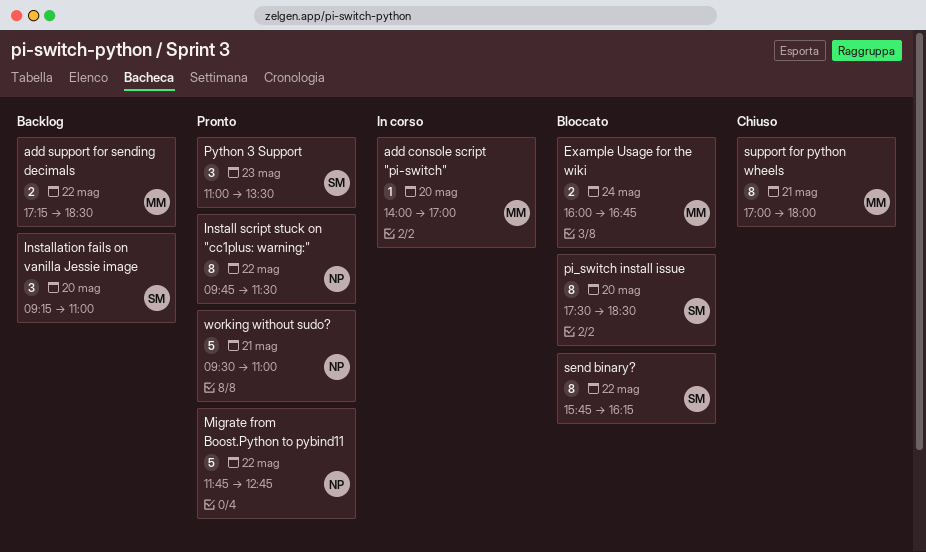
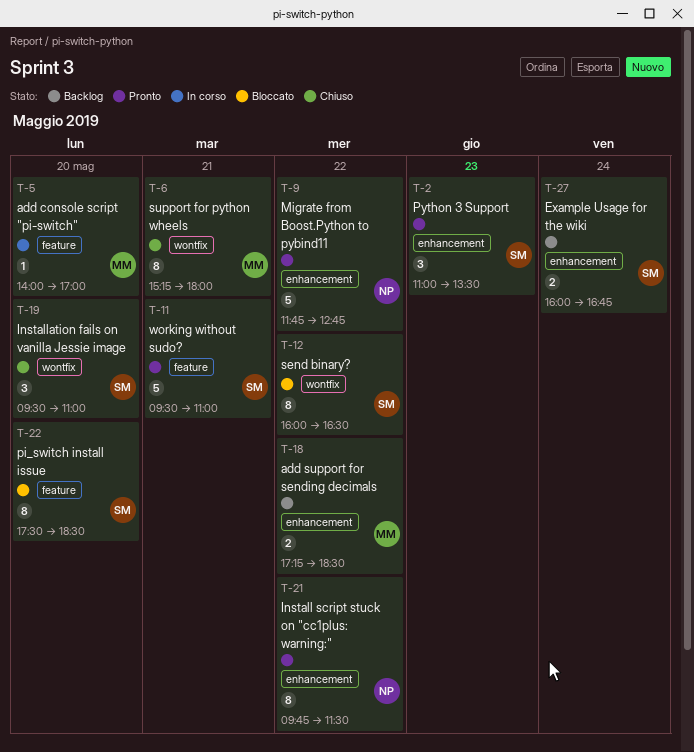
Example Usage for the wiki, status: Bloccato -> Backlog
Example Usage for the wiki, owner: MM -> SM
Installation fails on vanilla Jessie image, status: Backlog -> Chiuso
Installation fails on vanilla Jessie image, begins: 09:15 -> 09:30
send binary?, begins: 15:45 -> 16:00
send binary?, ends: 16:15 -> 16:30
support for python wheels, begins: 17:00 -> 15:15
working without sudo?, owner: NP -> SM

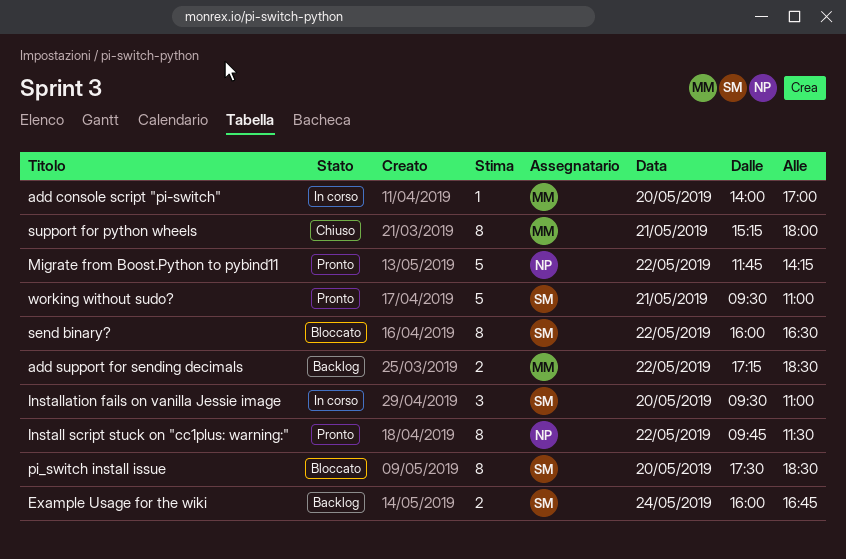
Installation fails on vanilla Jessie image, status: Chiuso -> In corso
Migrate from Boost.Python to pybind11, ends: 12:45 -> 14:15
Python 3 Support: present -> none

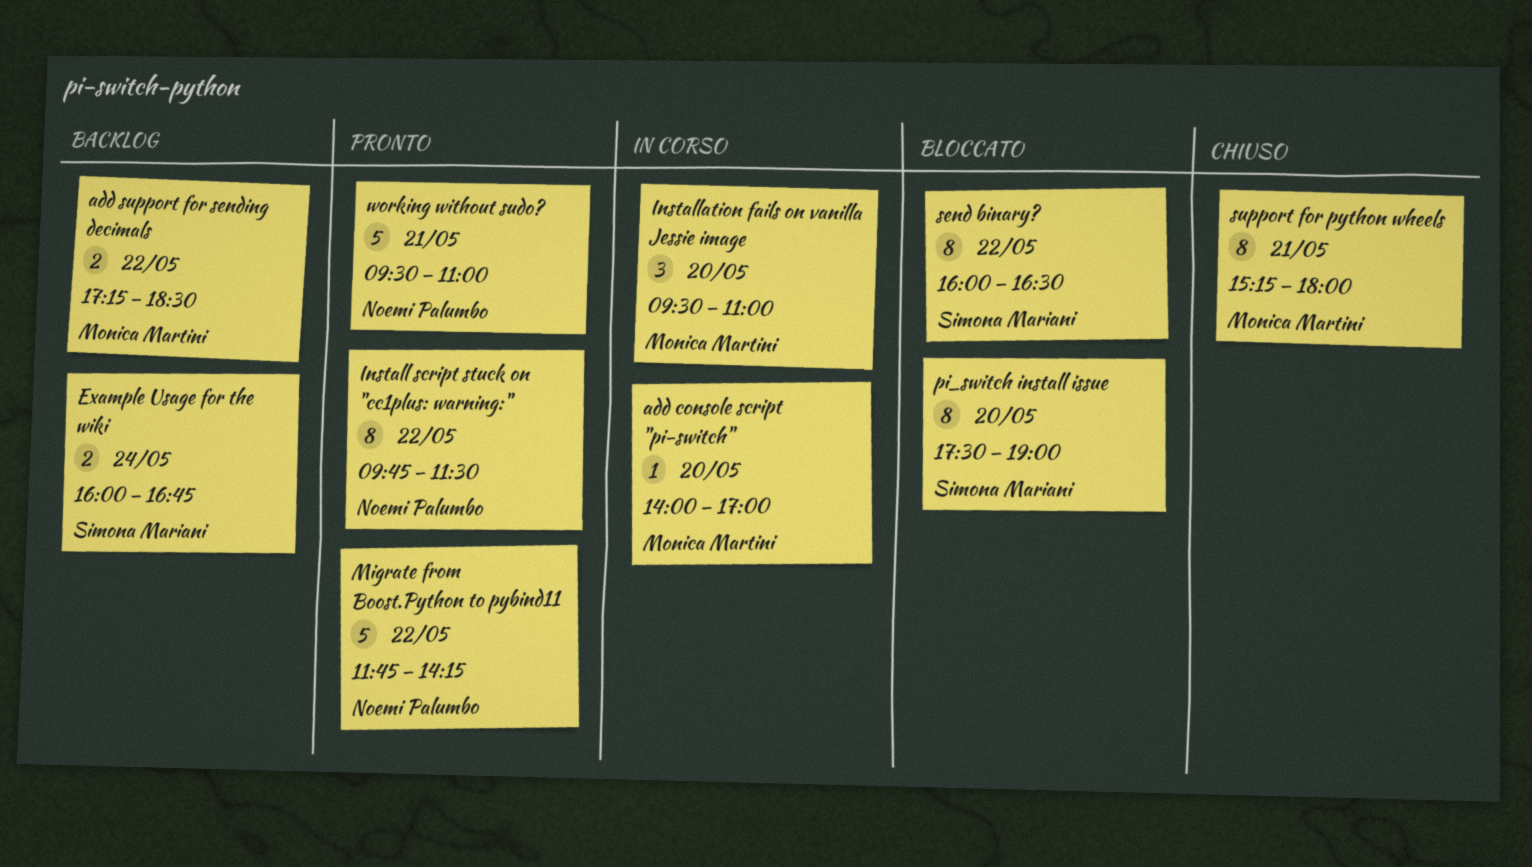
Installation fails on vanilla Jessie image, owner: Simona Mariani -> Monica Martini
pi_switch install issue, ends: 18:30 -> 19:00
working without sudo?, owner: Simona Mariani -> Noemi Palumbo

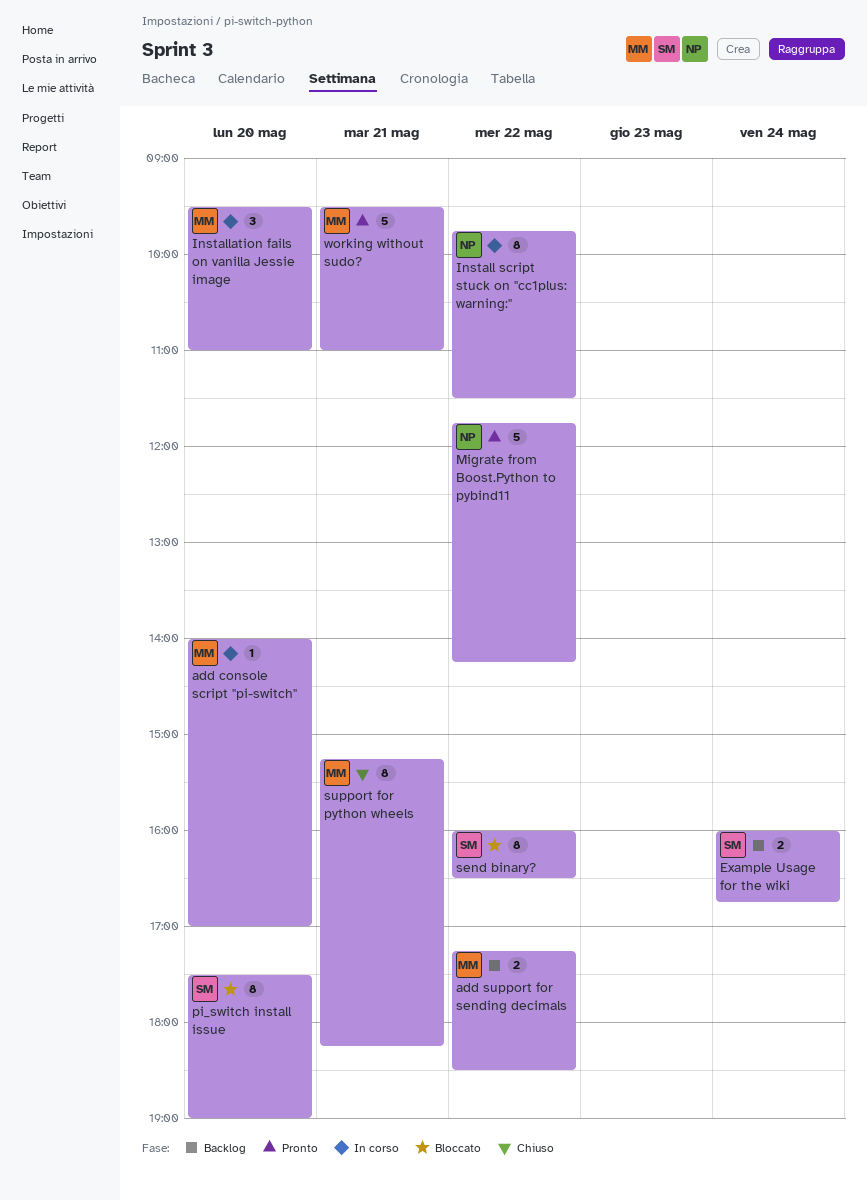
Install script stuck on "cc1plus: warning:", status: Pronto -> In corso
support for python wheels, ends: 18:00 -> 18:15
working without sudo?, owner: Noemi Palumbo -> Monica Martini

